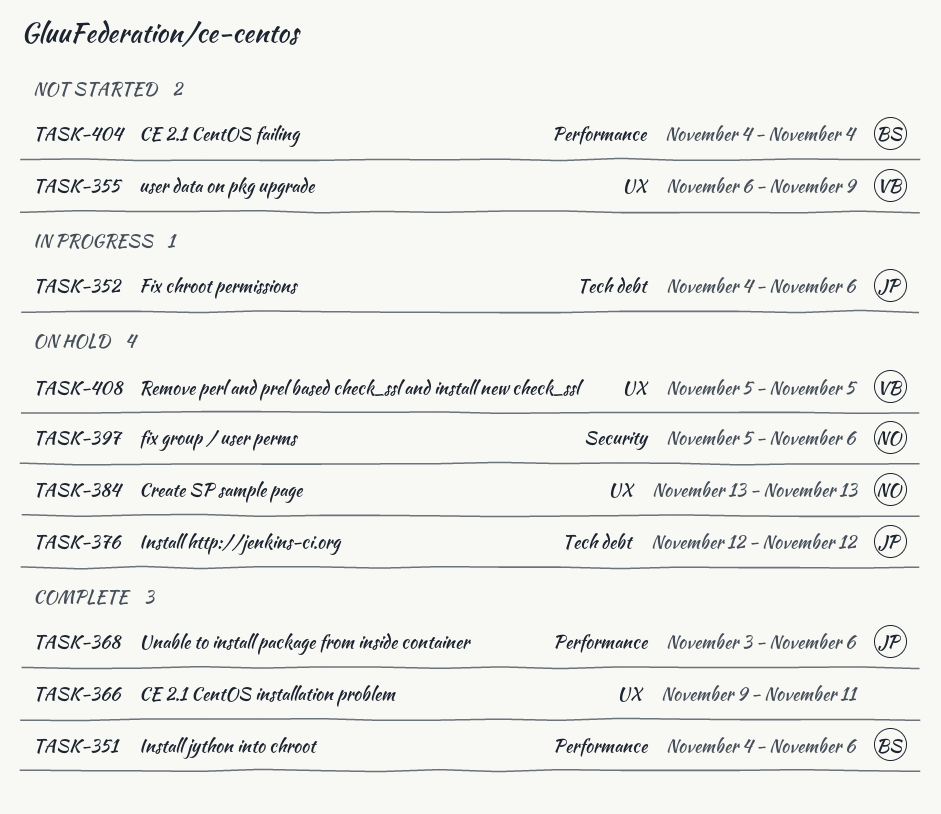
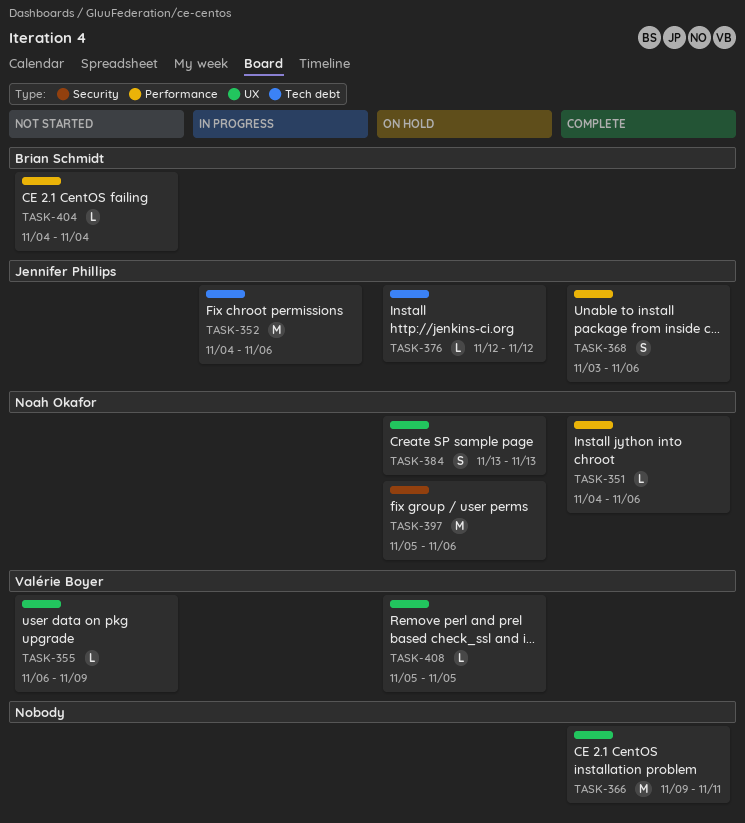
TASK-351, owner: Brian Schmidt -> Noah Okafor

